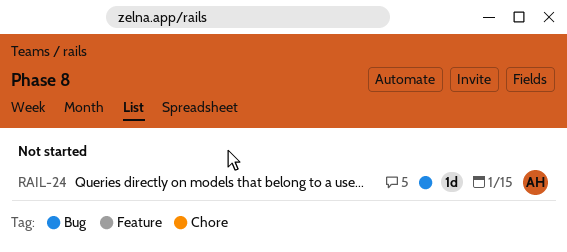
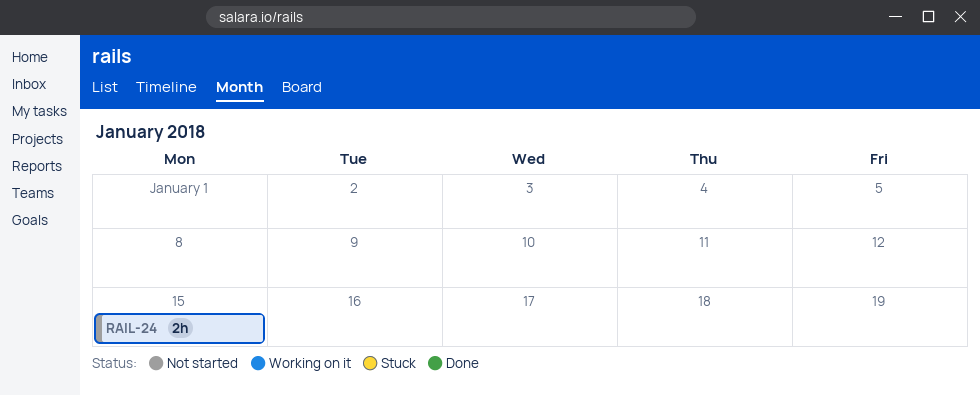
RAIL-24, estimate: 1d -> 2h

